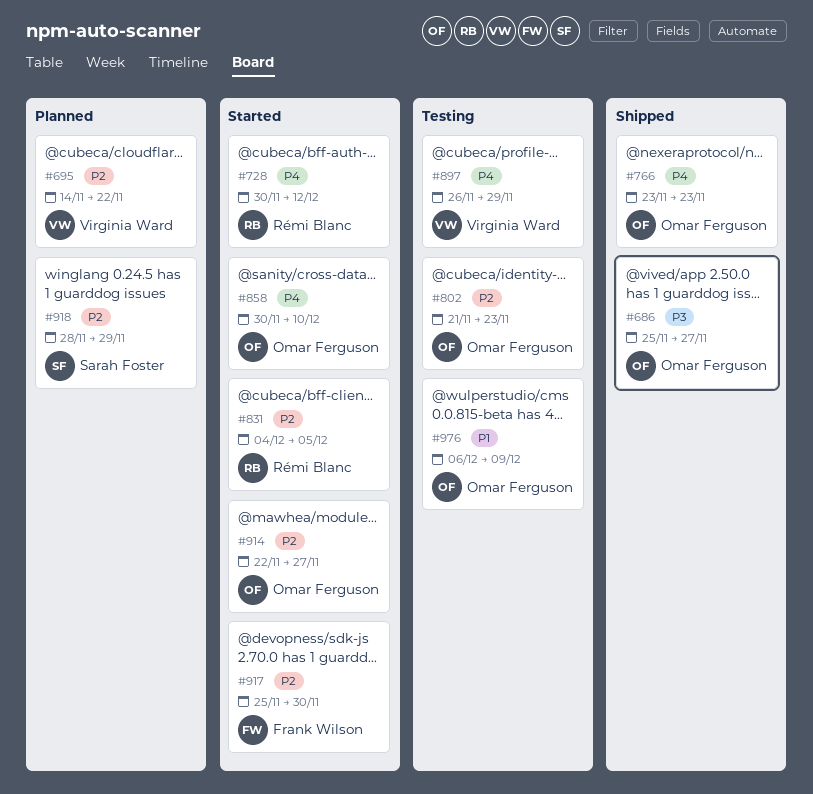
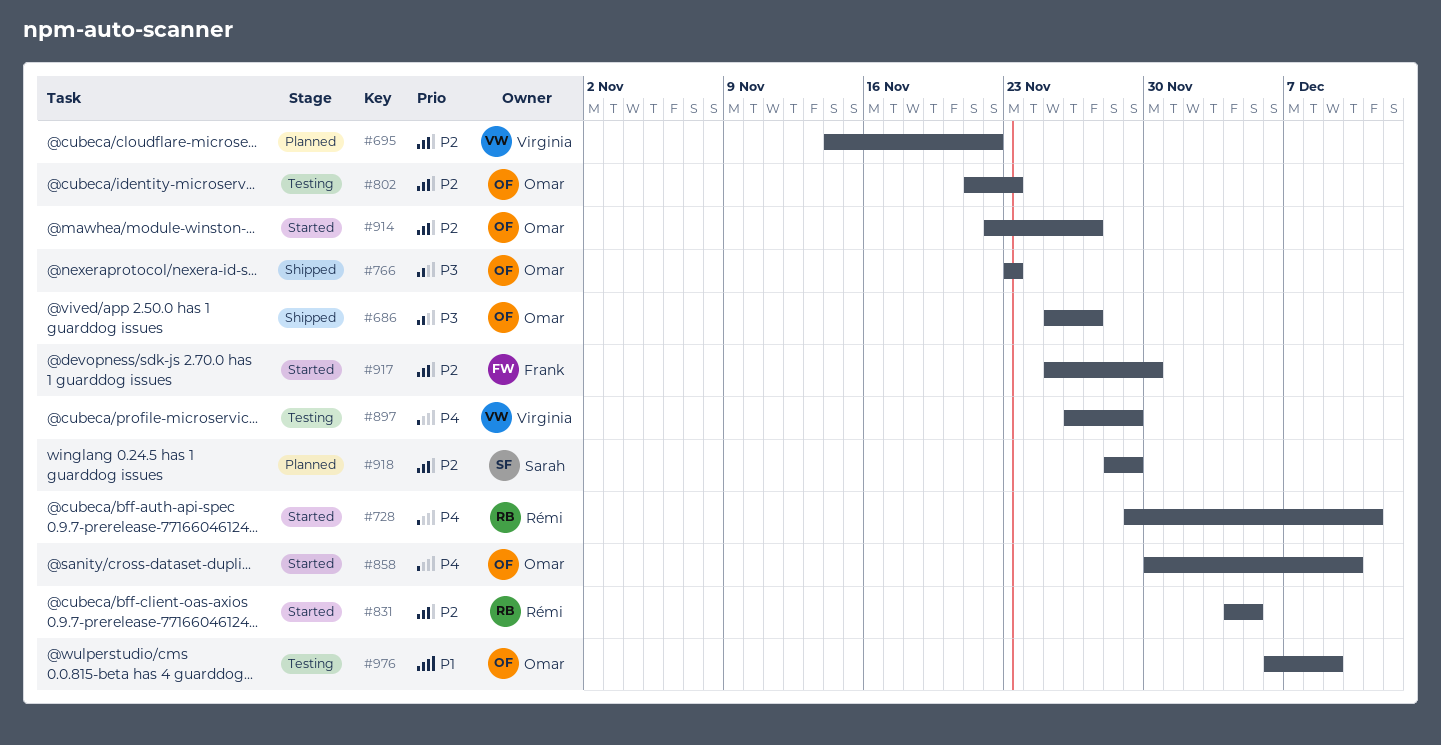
#728, start: Nov 30 -> Nov 29
#728, due: Dec 12 -> Dec 11
#766, priority: P4 -> P3

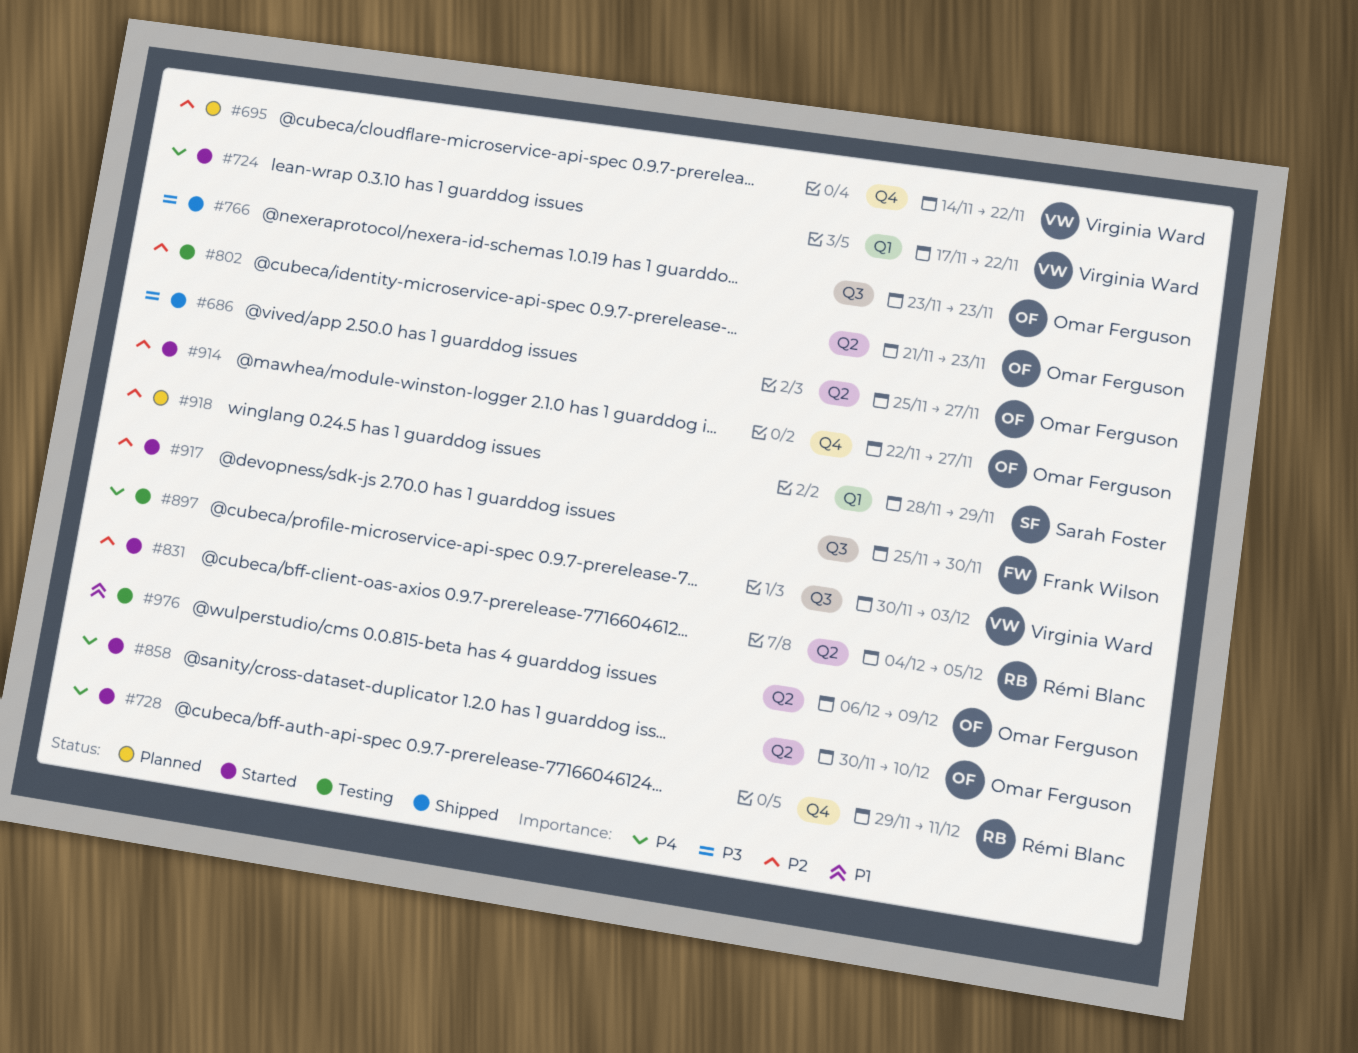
#724: none -> present
#897, start: Nov 26 -> Nov 30
#897, due: Nov 29 -> Dec 3

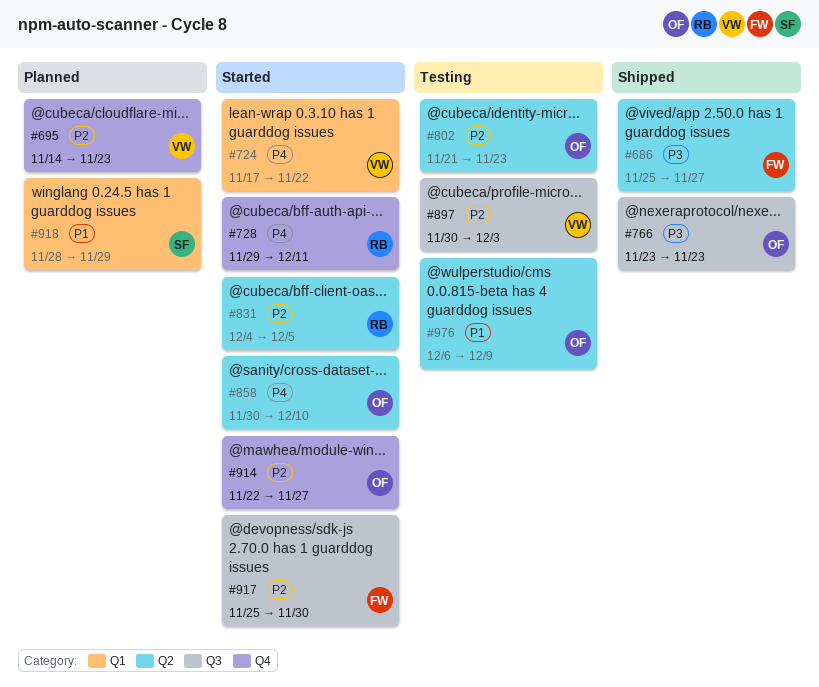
#686, owner: Omar Ferguson -> Frank Wilson
#695, due: Nov 22 -> Nov 23
#897, priority: P4 -> P2
#918, priority: P2 -> P1

